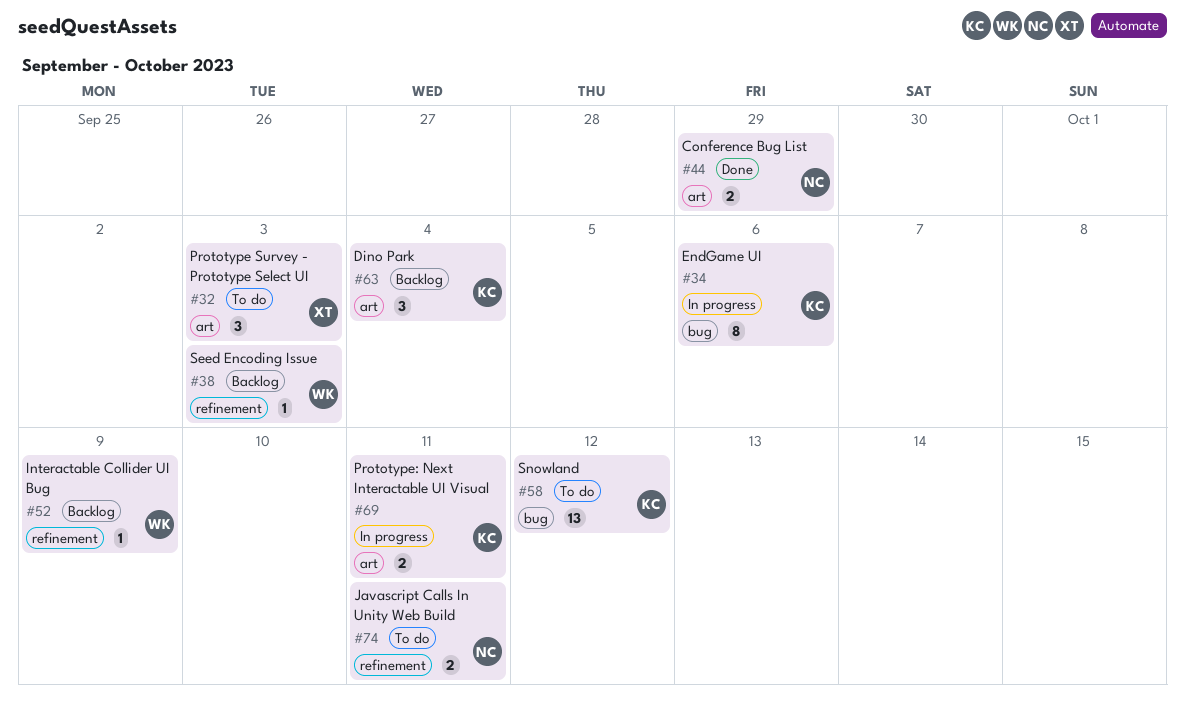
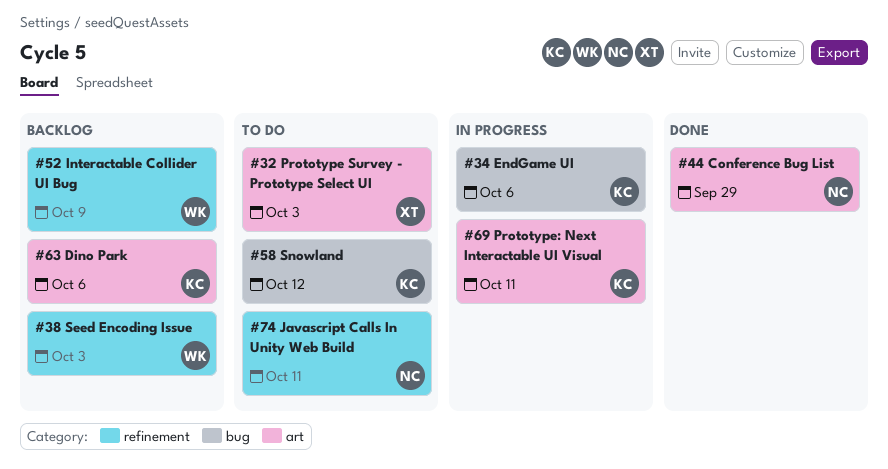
#63, due: Oct 4 -> Oct 6

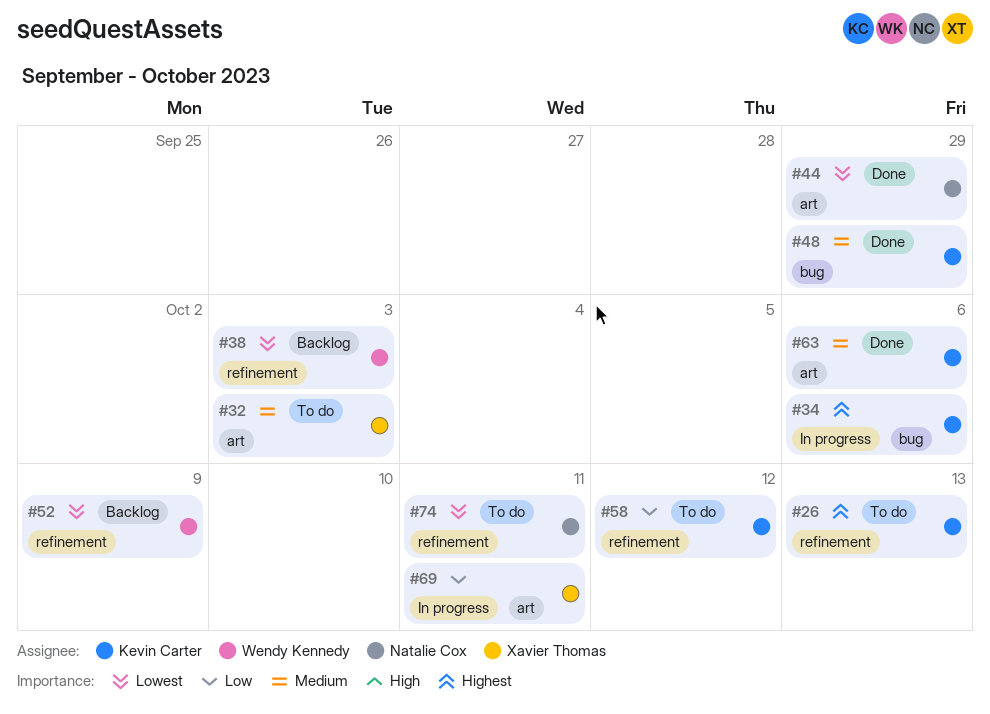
#26: none -> present
#48: none -> present
#58, label: bug -> refinement
#63, status: Backlog -> Done
#69, owner: Kevin Carter -> Xavier Thomas

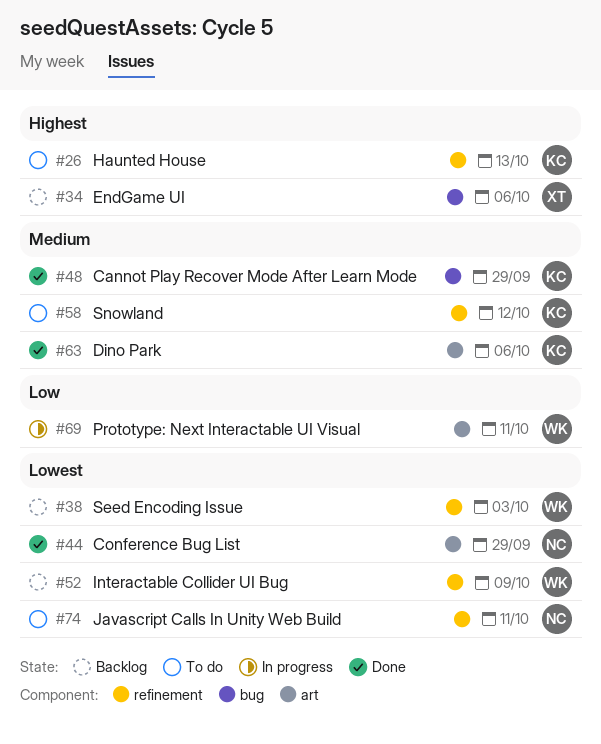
#32: present -> none
#34, status: In progress -> Backlog
#34, owner: Kevin Carter -> Xavier Thomas
#58, priority: Low -> Medium
#69, owner: Xavier Thomas -> Wendy Kennedy

